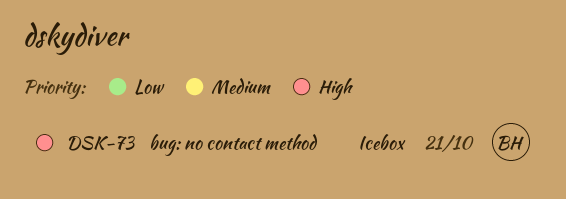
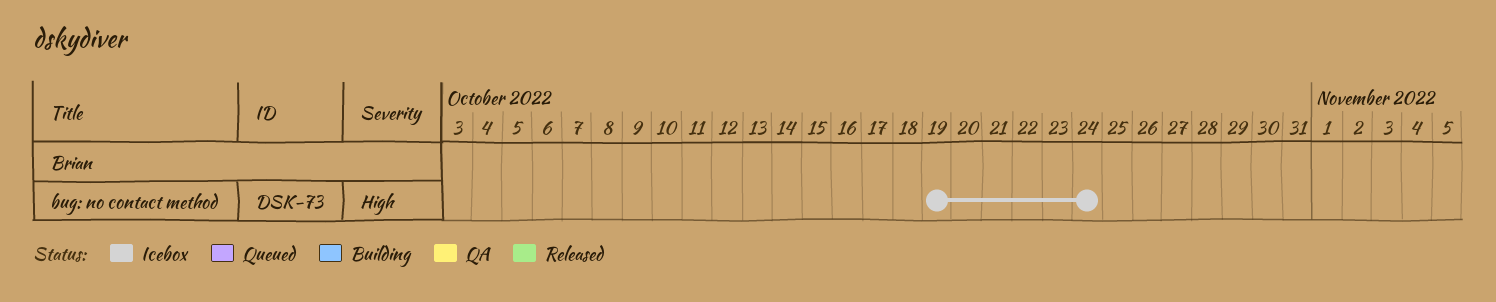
DSK-73, due: Oct 21 -> Oct 24

